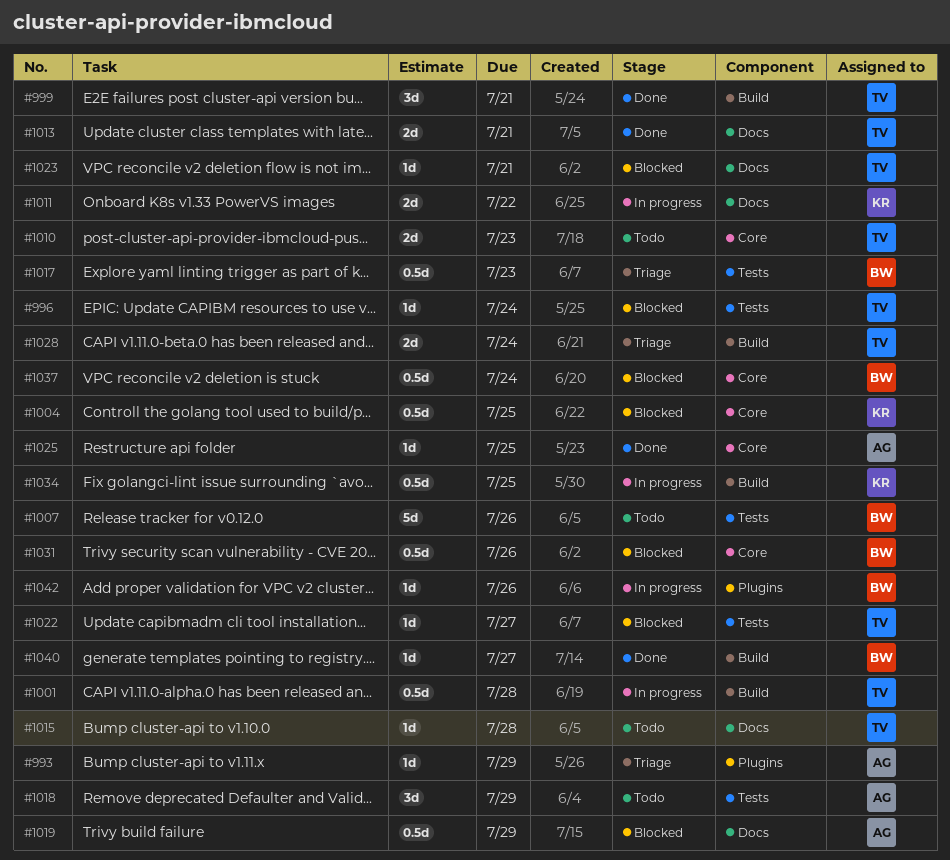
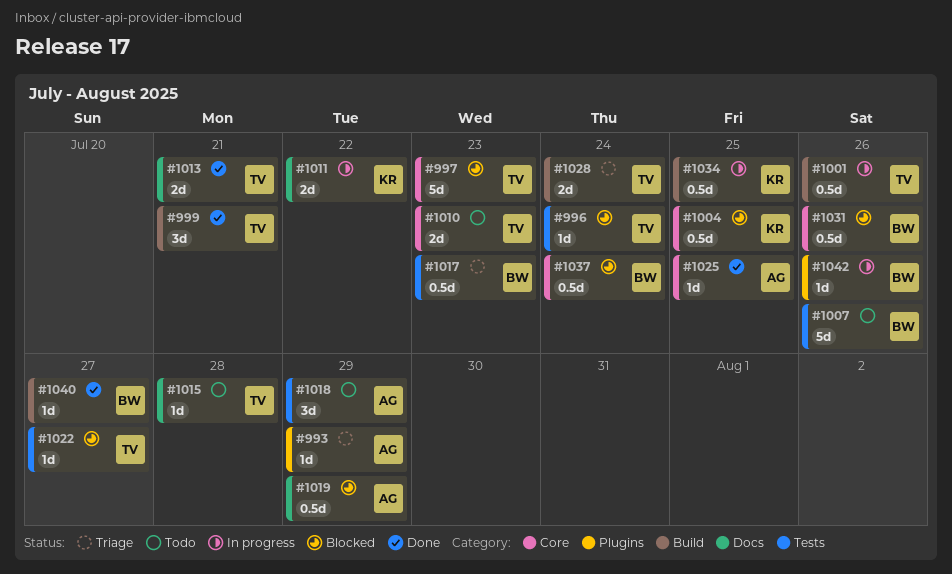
#997: none -> present
#1001, due: Jul 28 -> Jul 26
#1023: present -> none

